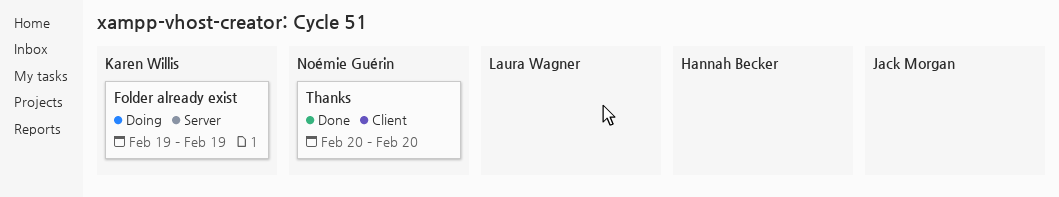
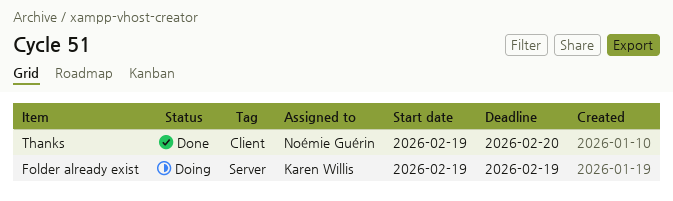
Thanks, start: Feb 20 -> Feb 19

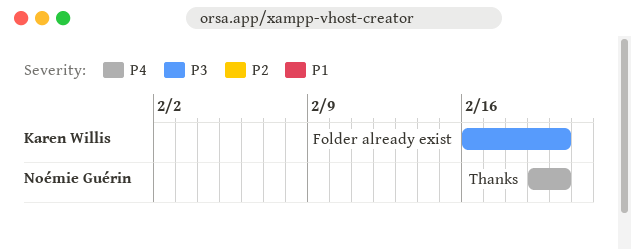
Folder already exist, start: Feb 19 -> Feb 16
Folder already exist, due: Feb 19 -> Feb 20

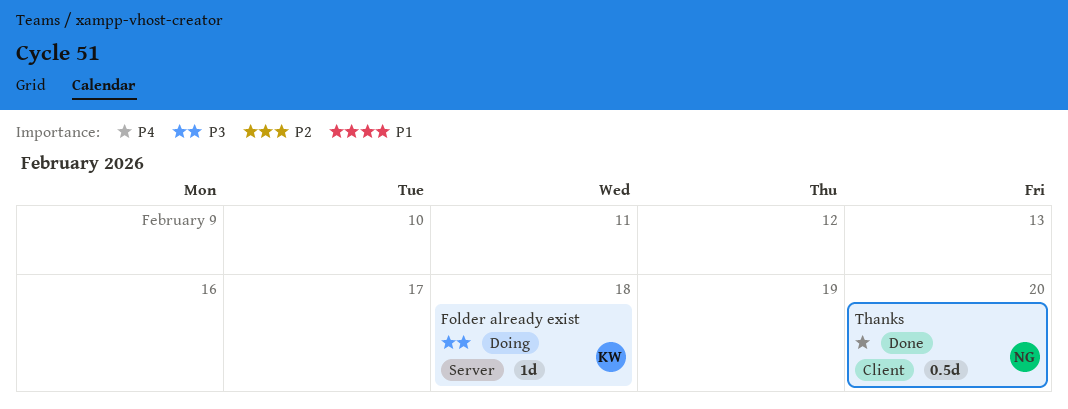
Folder already exist, due: Feb 20 -> Feb 18

